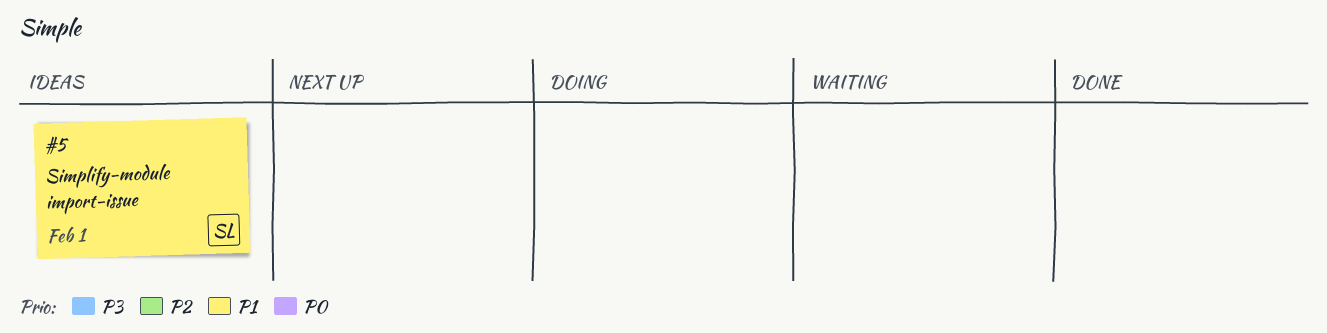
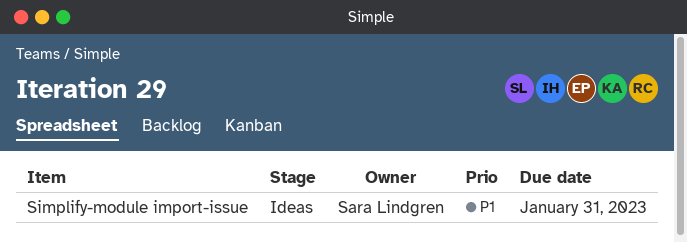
Simplify-module import-issue, due: Feb 1 -> Jan 31

